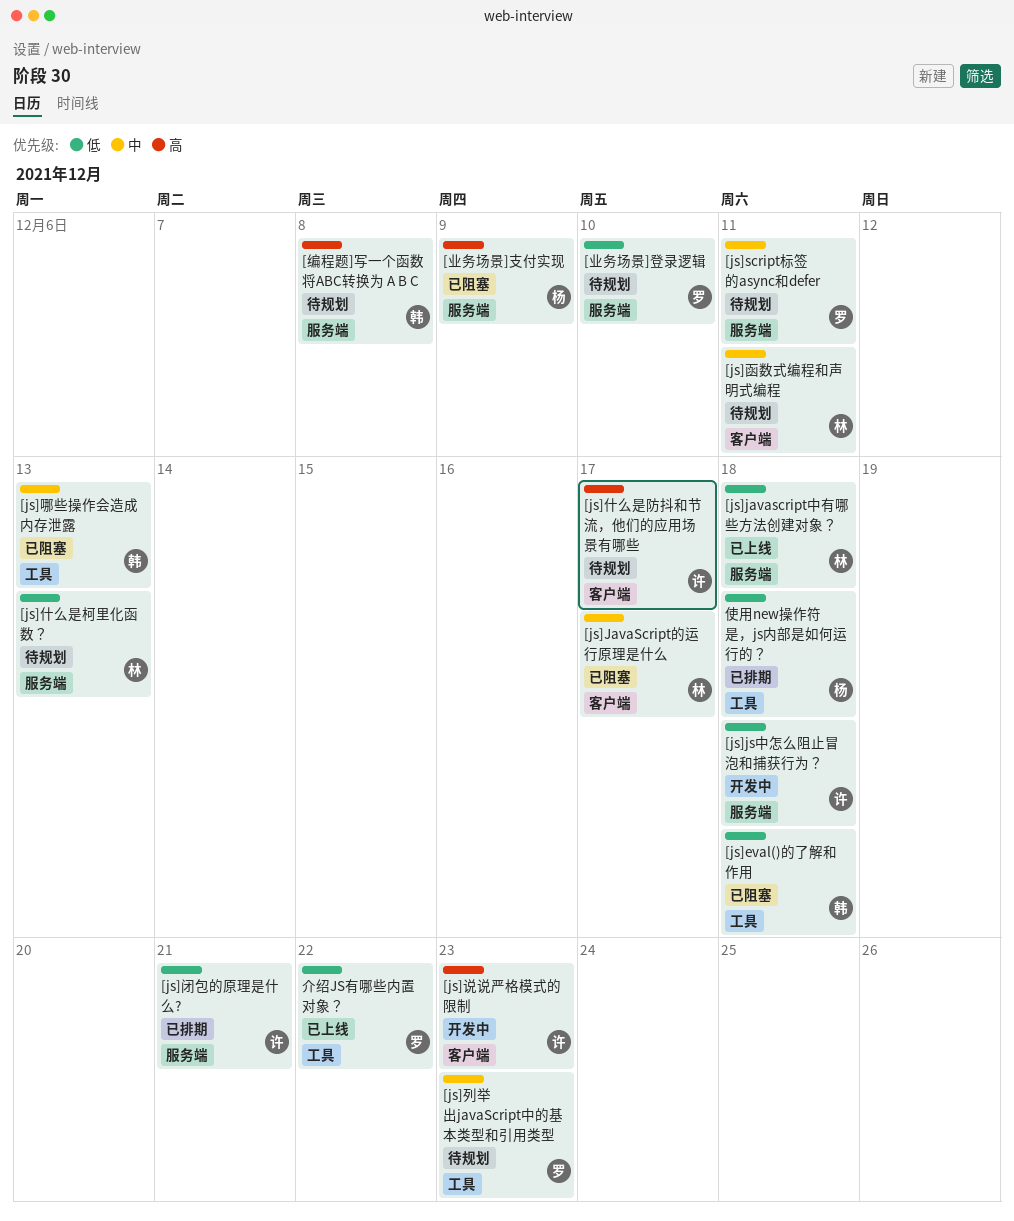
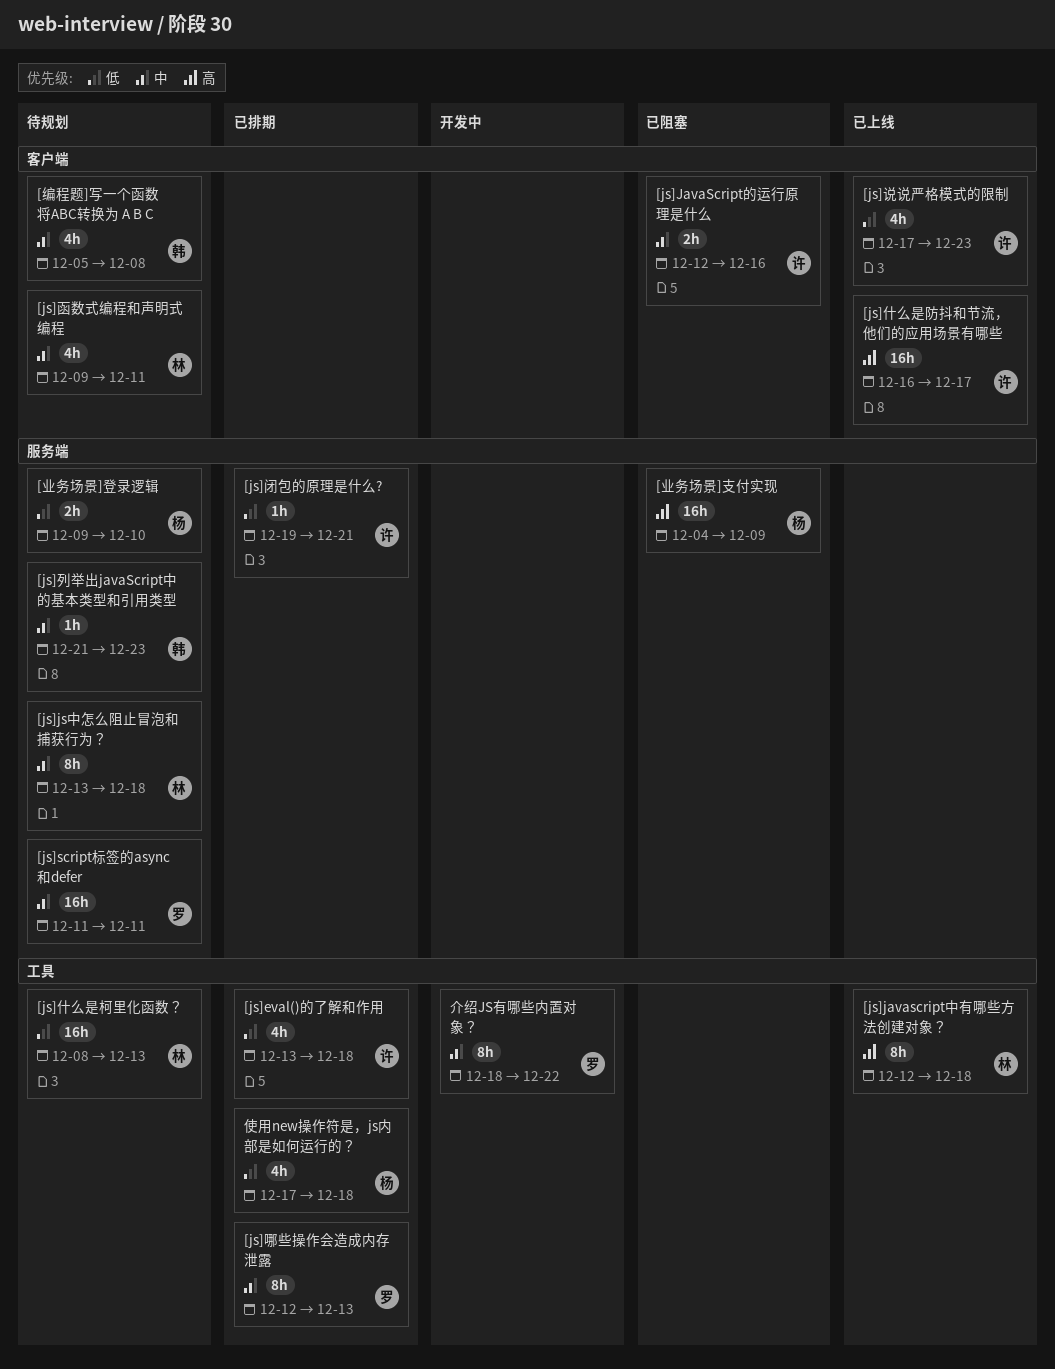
[js]eval()的了解和作用, status: 已阻塞 -> 已排期
[js]eval()的了解和作用, owner: 韩 -> 许
[js]javascript中有哪些方法创建对象？, priority: 低 -> 高
[js]javascript中有哪些方法创建对象？, label: 服务端 -> 工具
[js]JavaScript的运行原理是什么, owner: 林 -> 许
[js]JavaScript的运行原理是什么, due: Dec 17 -> Dec 16
[js]js中怎么阻止冒泡和捕获行为？, status: 开发中 -> 待规划
[js]js中怎么阻止冒泡和捕获行为？, owner: 许 -> 林
[js]js中怎么阻止冒泡和捕获行为？, priority: 低 -> 中
[js]什么是柯里化函数？, label: 服务端 -> 工具
[js]什么是防抖和节流，他们的应用场景有哪些, status: 待规划 -> 已上线
[js]列举出javaScript中的基本类型和引用类型, owner: 罗 -> 韩
[js]列举出javaScript中的基本类型和引用类型, label: 工具 -> 服务端
[js]哪些操作会造成内存泄露, status: 已阻塞 -> 已排期
[js]哪些操作会造成内存泄露, owner: 韩 -> 罗
[js]说说严格模式的限制, status: 开发中 -> 已上线
[js]说说严格模式的限制, priority: 高 -> 低
[业务场景]登录逻辑, owner: 罗 -> 杨
[编程题]写一个函数将ABC转换为 A B C, priority: 高 -> 中
[编程题]写一个函数将ABC转换为 A B C, label: 服务端 -> 客户端
介绍JS有哪些内置对象？, status: 已上线 -> 开发中
介绍JS有哪些内置对象？, priority: 低 -> 中

